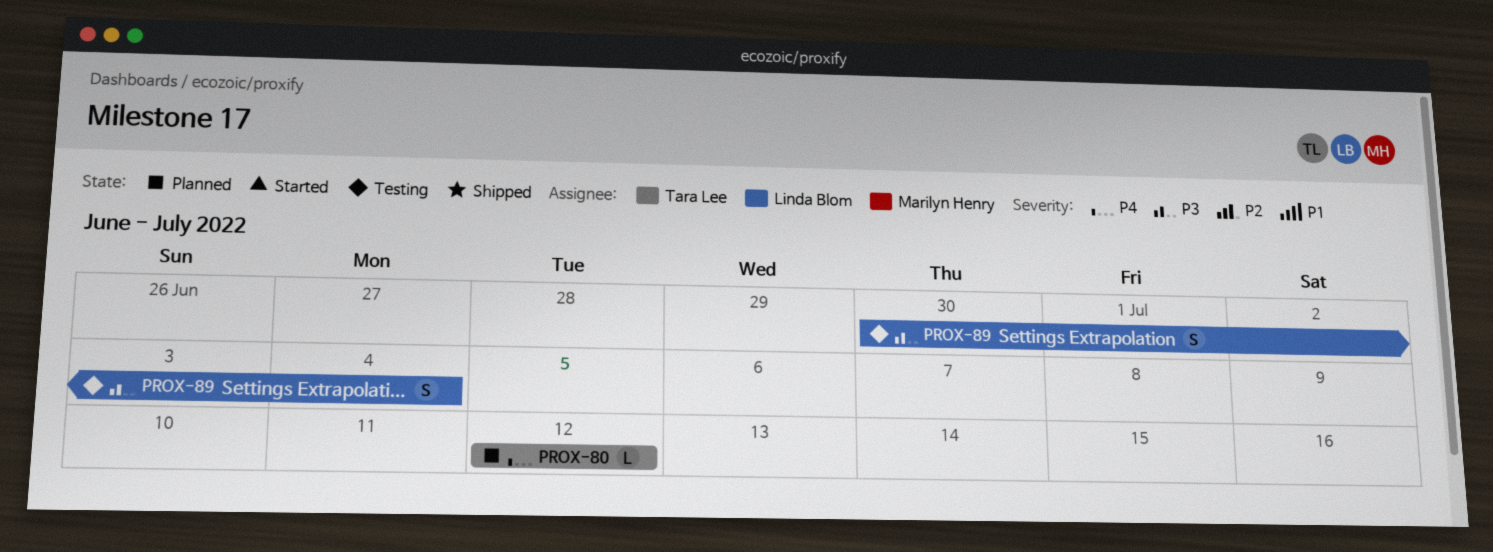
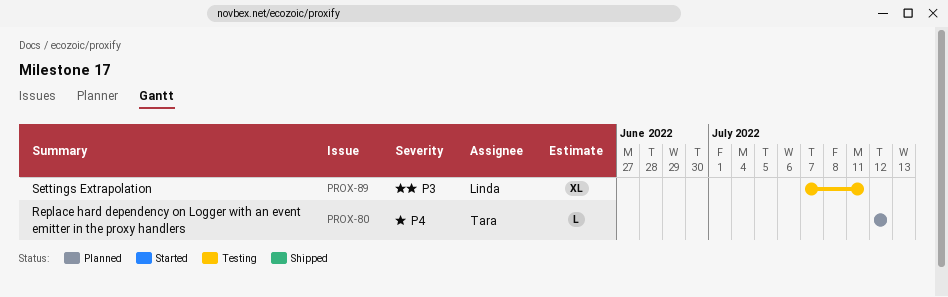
PROX-89, estimate: S -> XL
PROX-89, start: Jun 30 -> Jul 7
PROX-89, due: Jul 4 -> Jul 11

